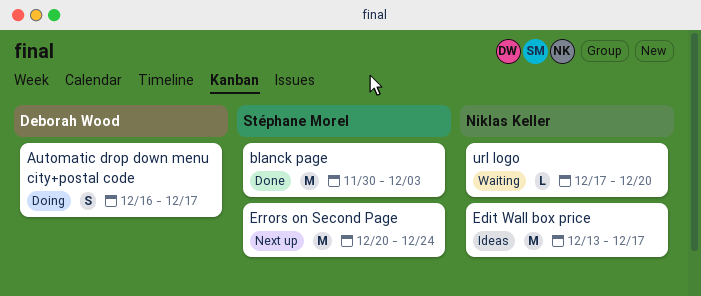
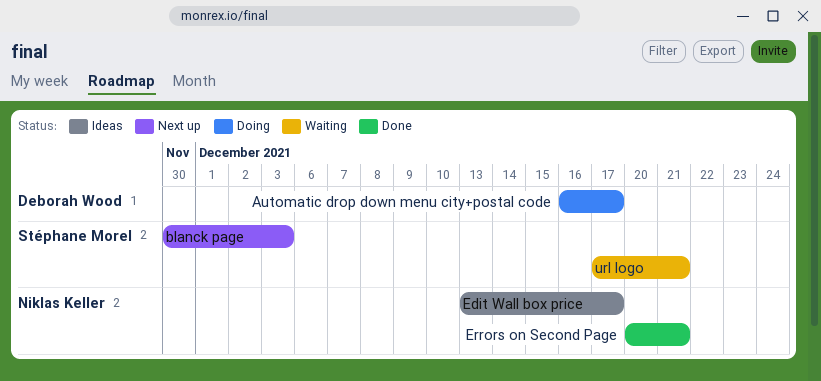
blanck page, status: Done -> Next up
Errors on Second Page, status: Next up -> Done
Errors on Second Page, owner: Stéphane Morel -> Niklas Keller
Errors on Second Page, due: Dec 24 -> Dec 21
url logo, owner: Niklas Keller -> Stéphane Morel
url logo, due: Dec 20 -> Dec 21

